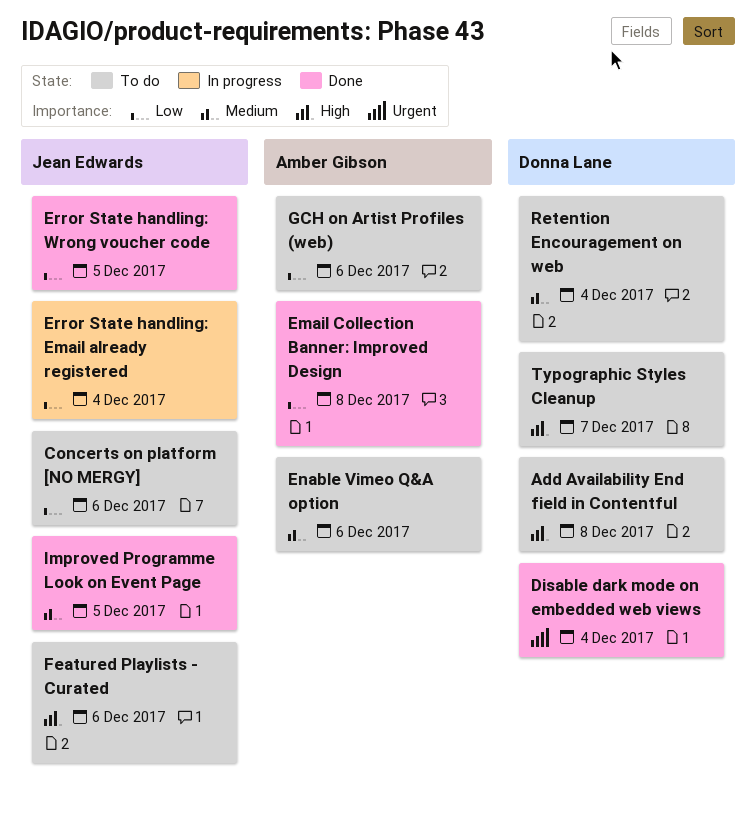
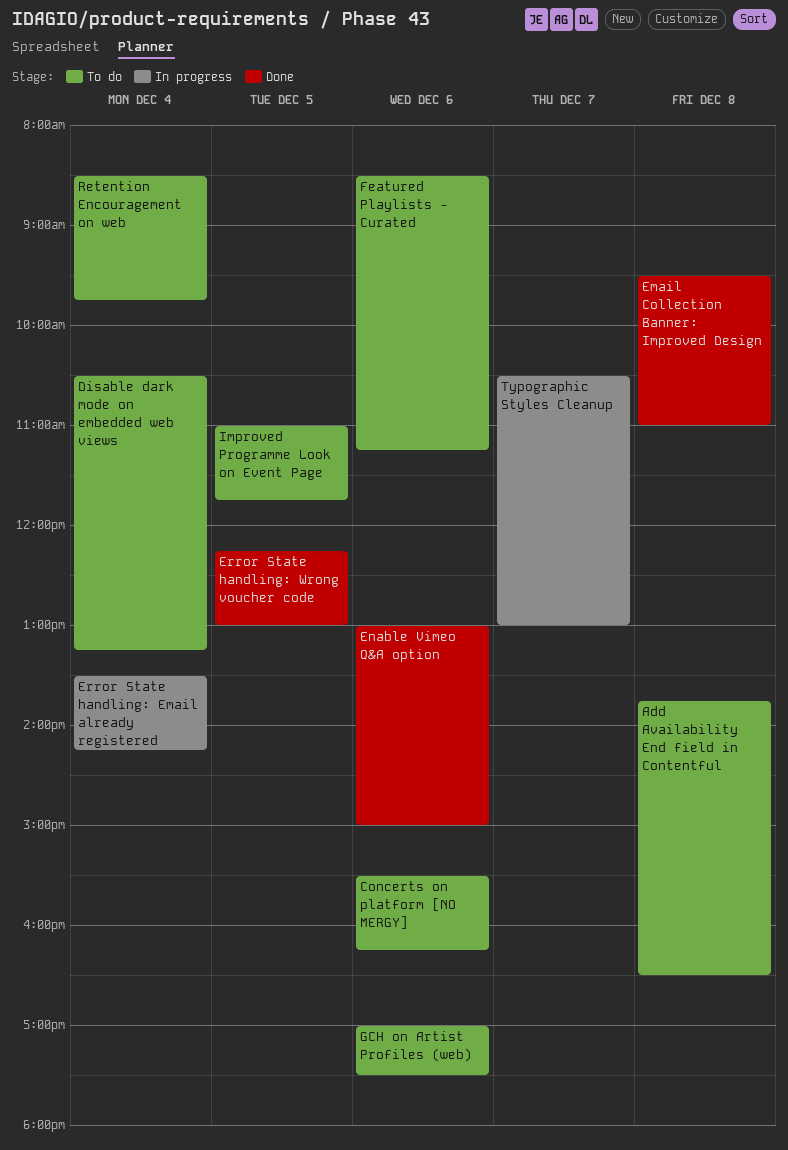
Disable dark mode on embedded web views, status: Done -> To do
Enable Vimeo Q&A option, status: To do -> Done
Improved Programme Look on Event Page, status: Done -> To do
Typographic Styles Cleanup, status: To do -> In progress

